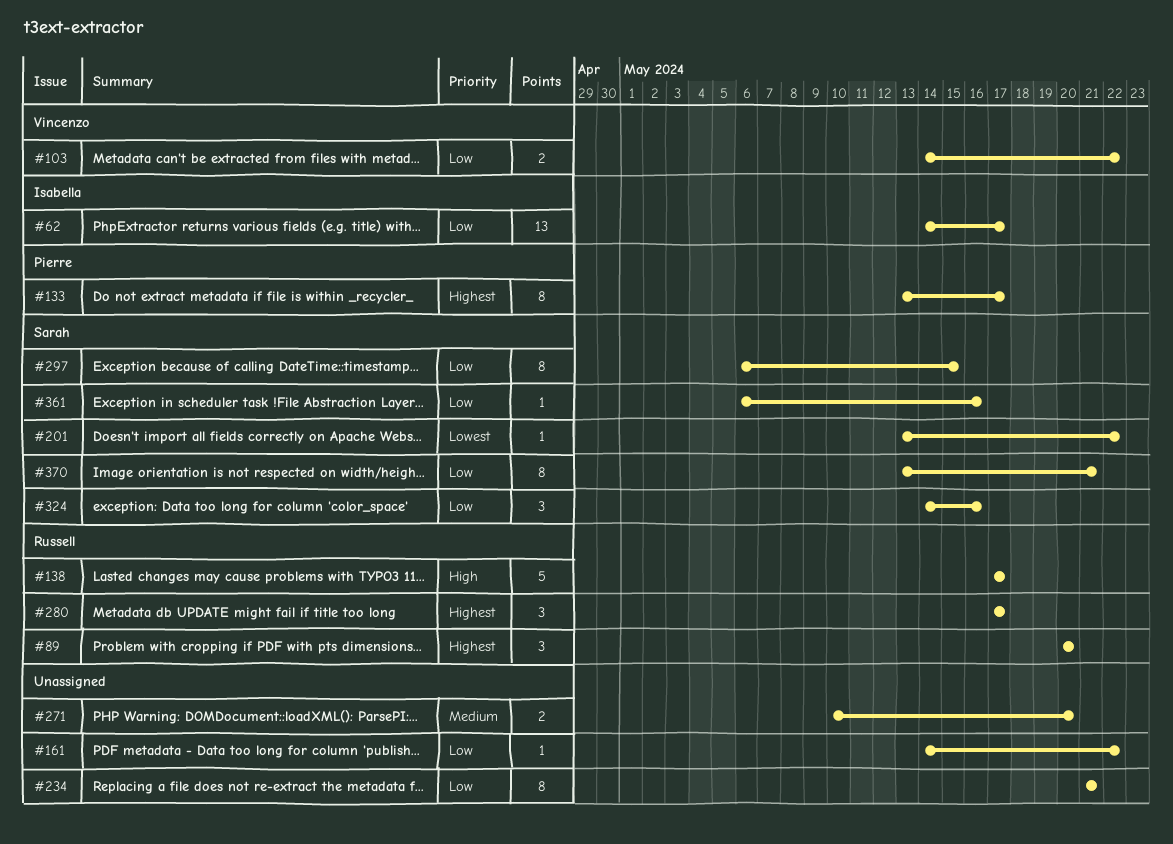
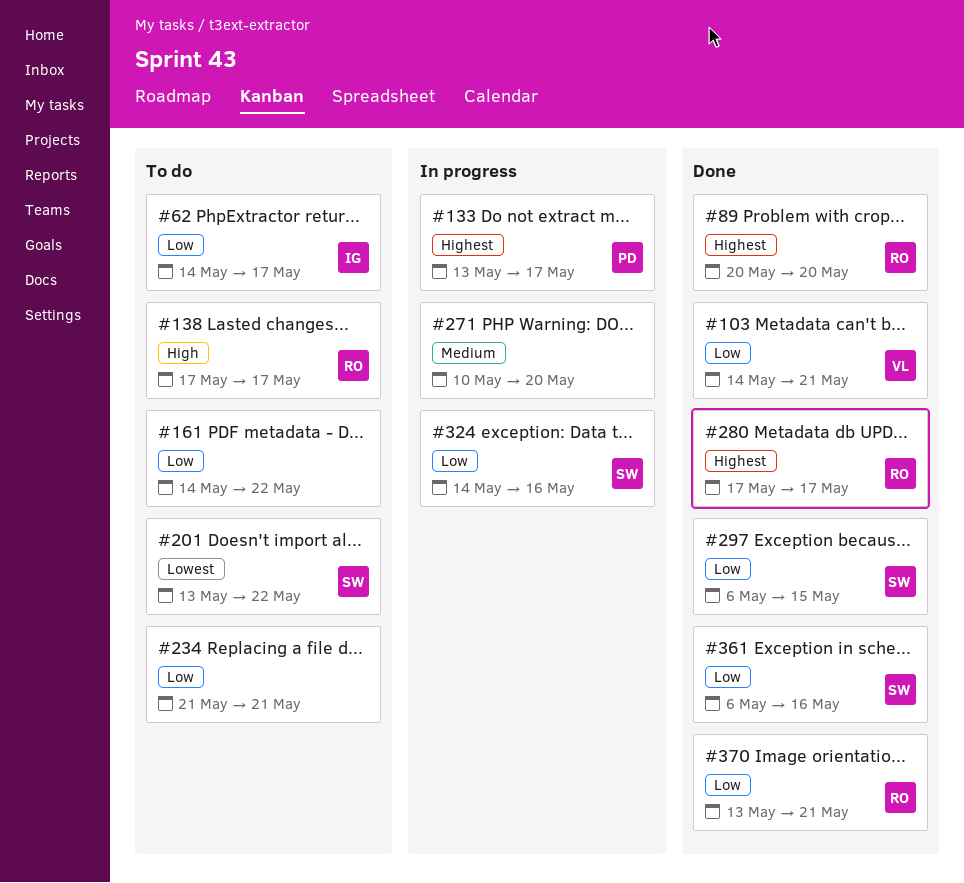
#103, due: May 22 -> May 21
#370, owner: Sarah -> Russell

